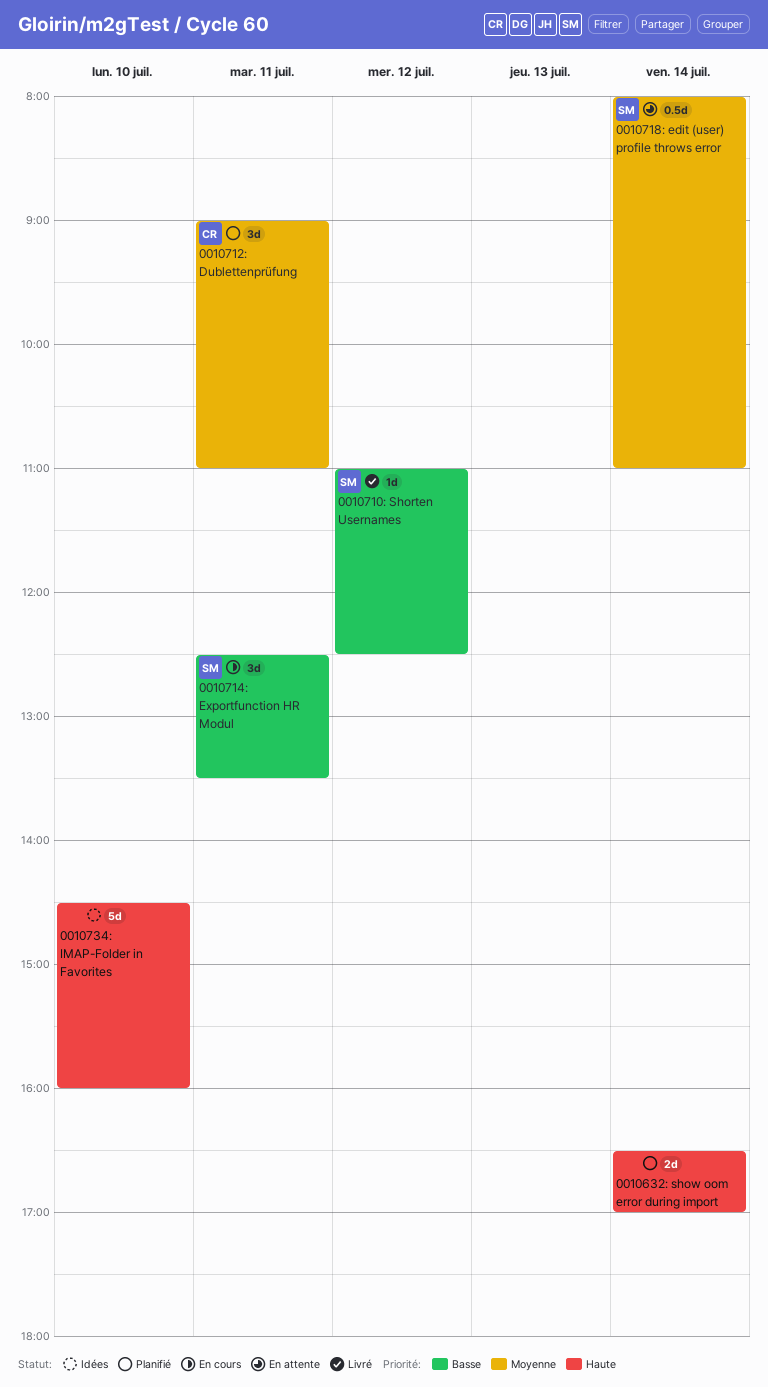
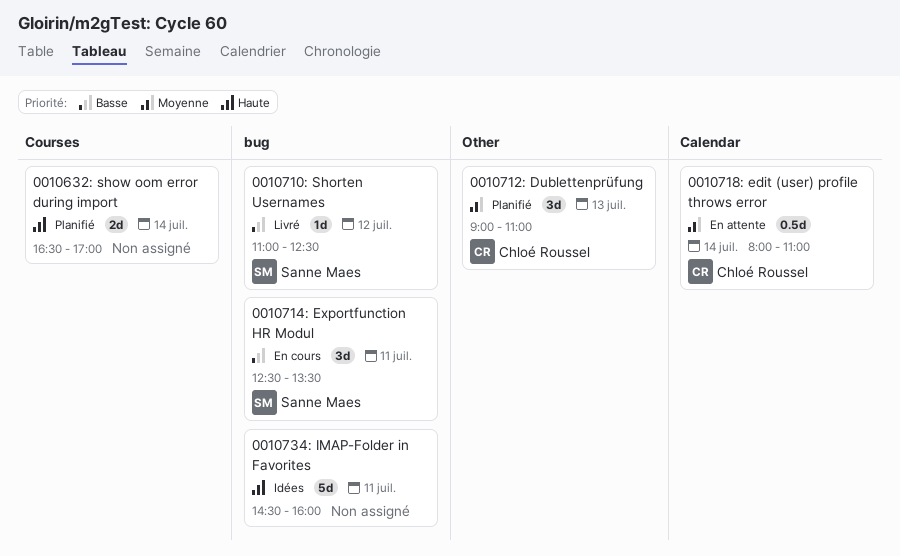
0010712: Dublettenprüfung, day: Jul 11 -> Jul 13
0010718: edit (user) profile throws error, owner: Sanne Maes -> Chloé Roussel
0010734: IMAP-Folder in Favorites, day: Jul 10 -> Jul 11

